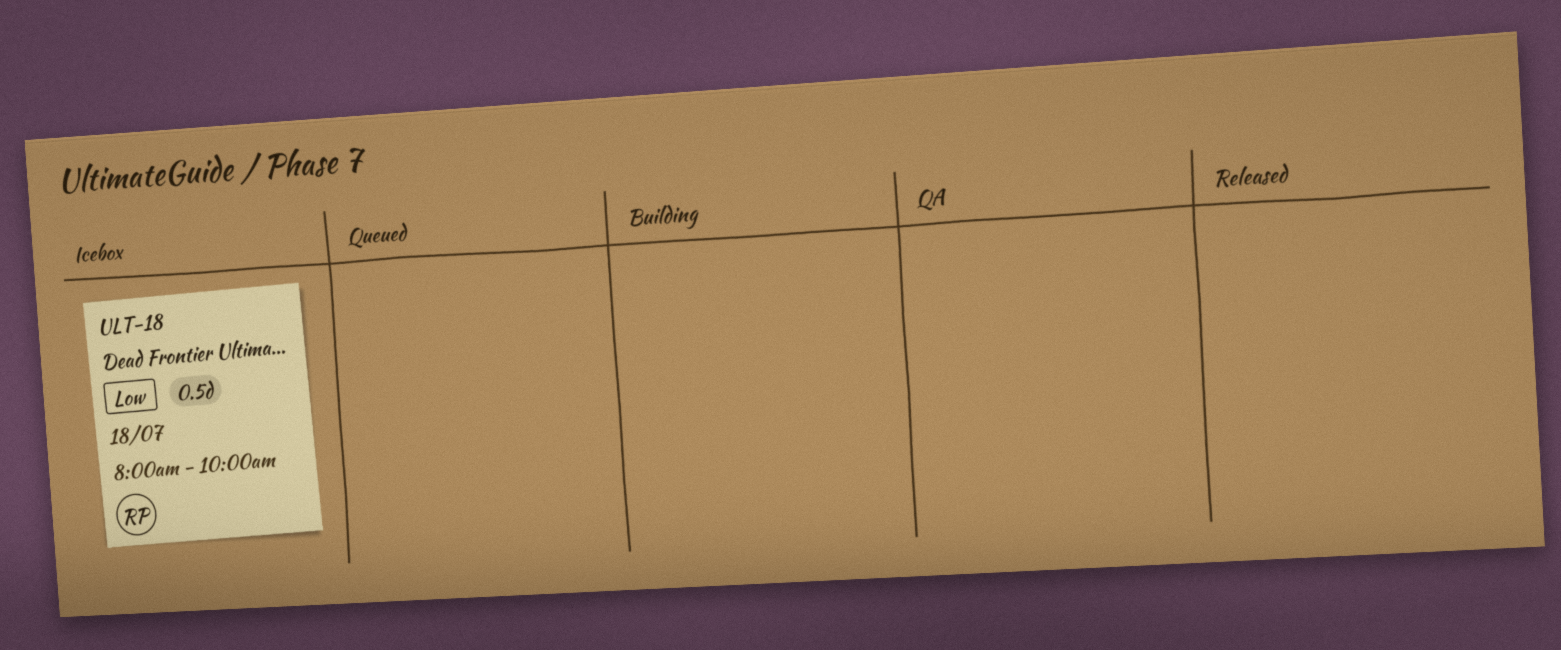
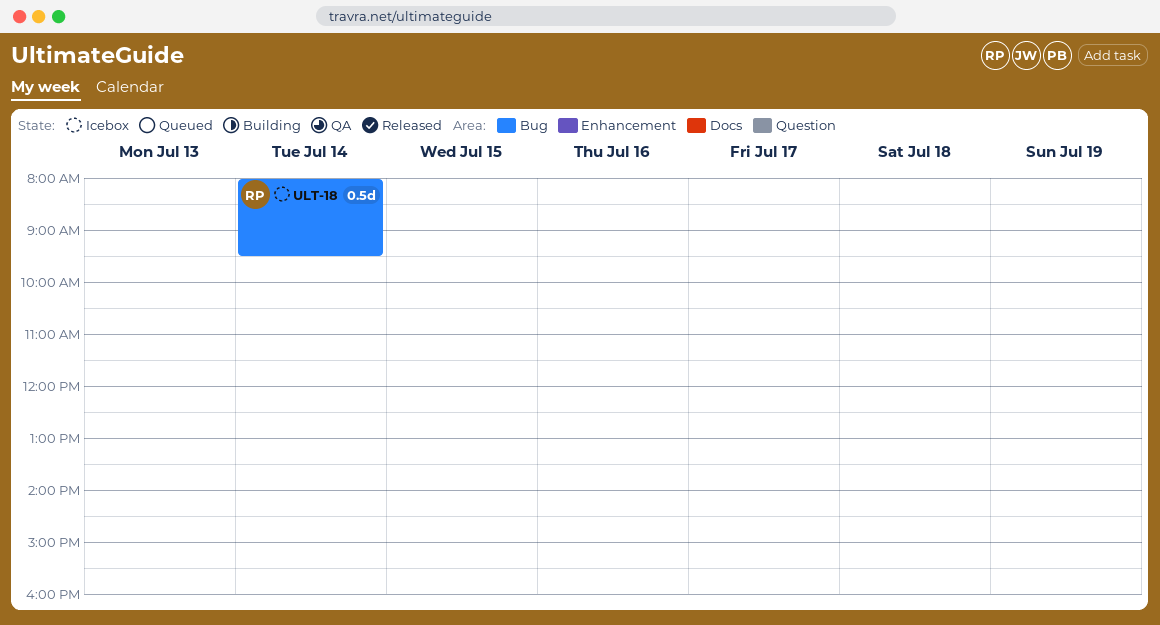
ULT-18, day: Jul 18 -> Jul 14
ULT-18, ends: 10:00 -> 09:30

